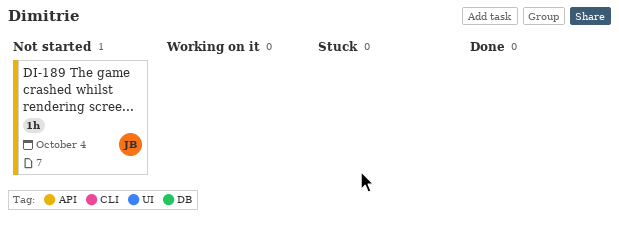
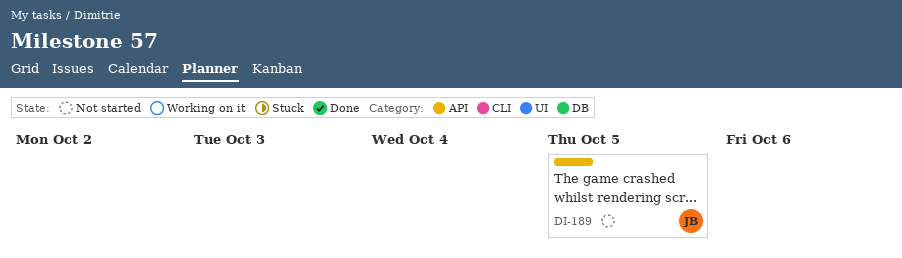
DI-189, due: Oct 4 -> Oct 5

